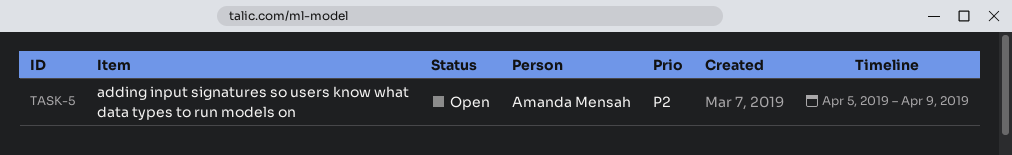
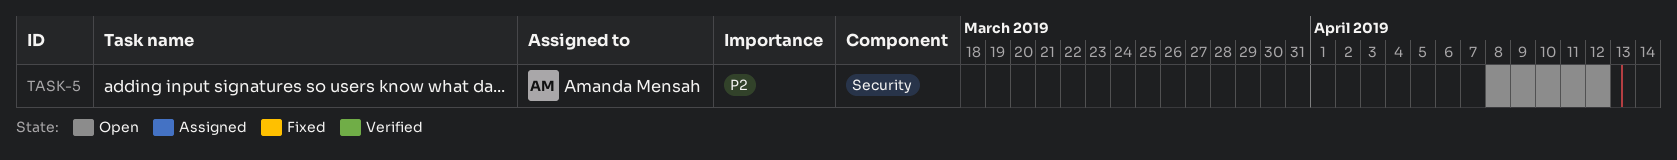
TASK-5, start: Apr 5 -> Apr 8
TASK-5, due: Apr 9 -> Apr 12

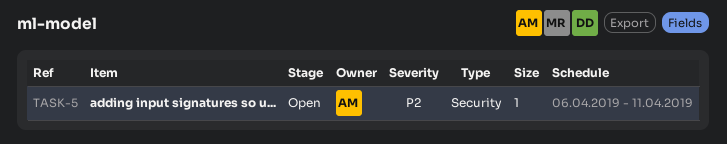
TASK-5, start: Apr 8 -> Apr 6
TASK-5, due: Apr 12 -> Apr 11

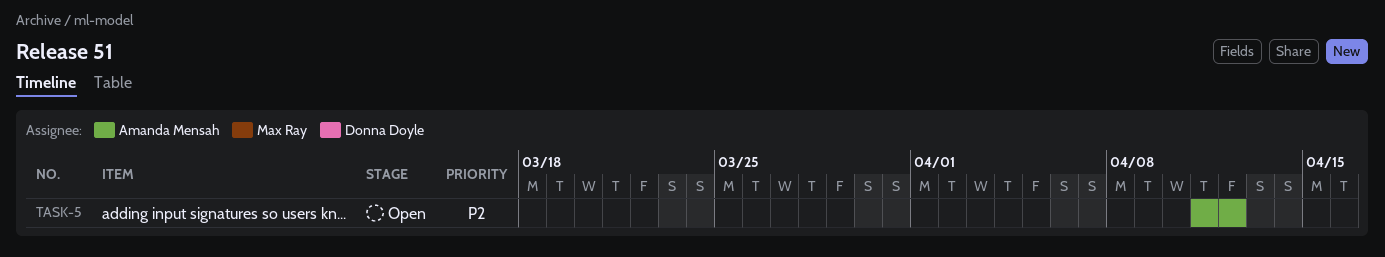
TASK-5, start: Apr 6 -> Apr 11
TASK-5, due: Apr 11 -> Apr 12

